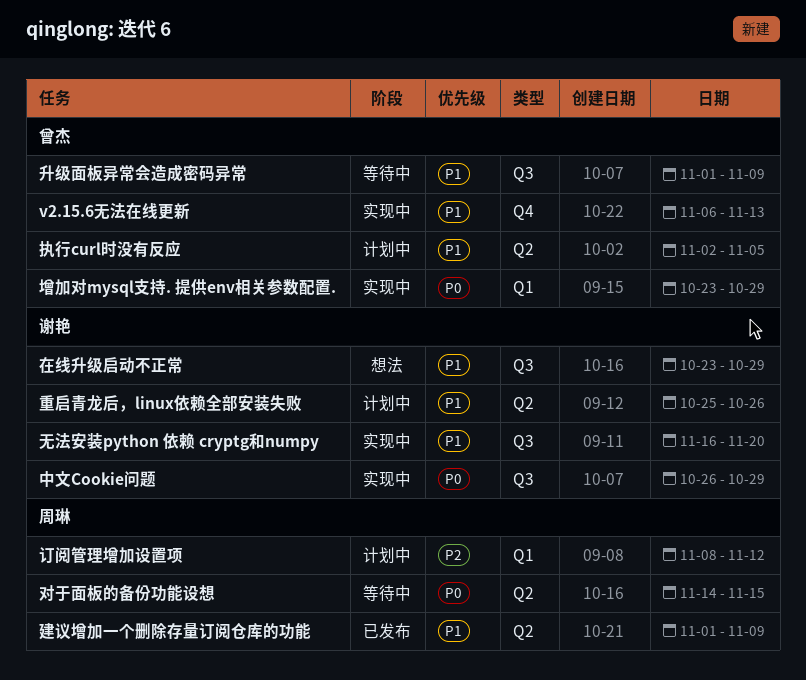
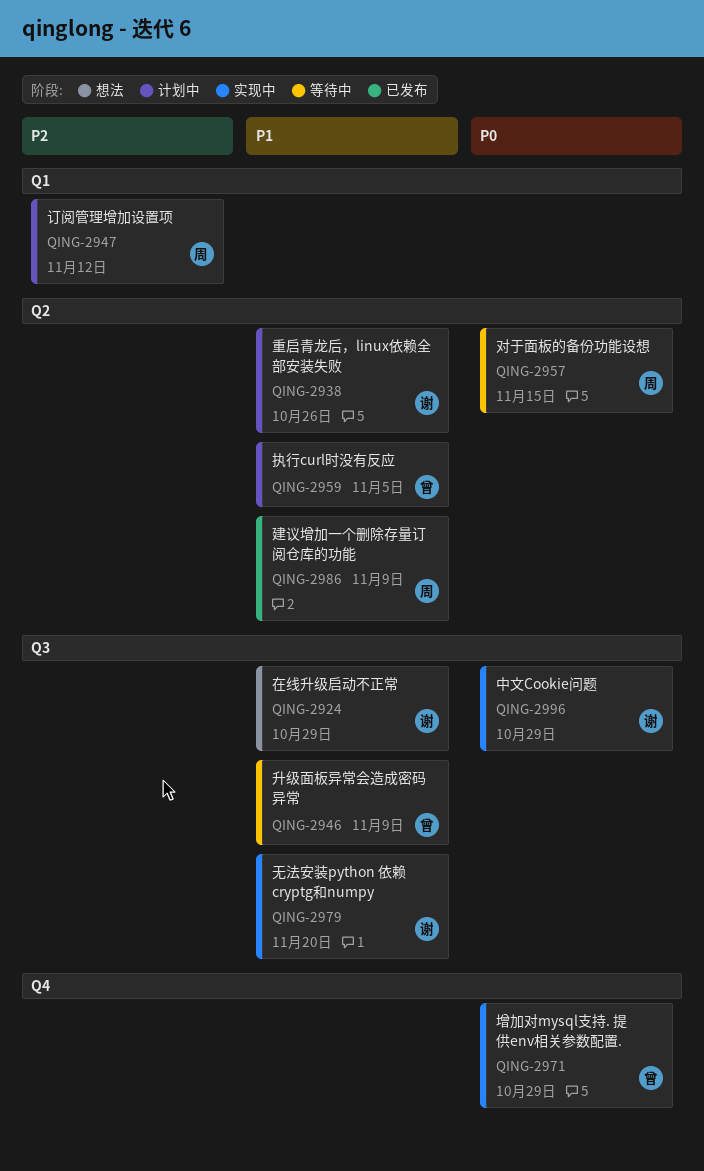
v2.15.6无法在线更新: present -> none
增加对mysql支持. 提供env相关参数配置., label: Q1 -> Q4

